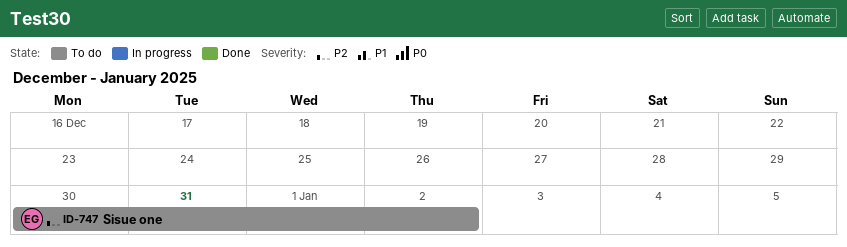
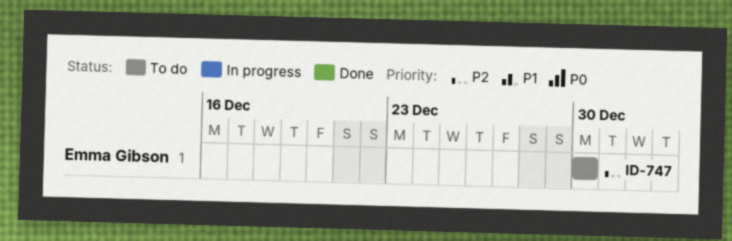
ID-747, due: Jan 2 -> Dec 30

